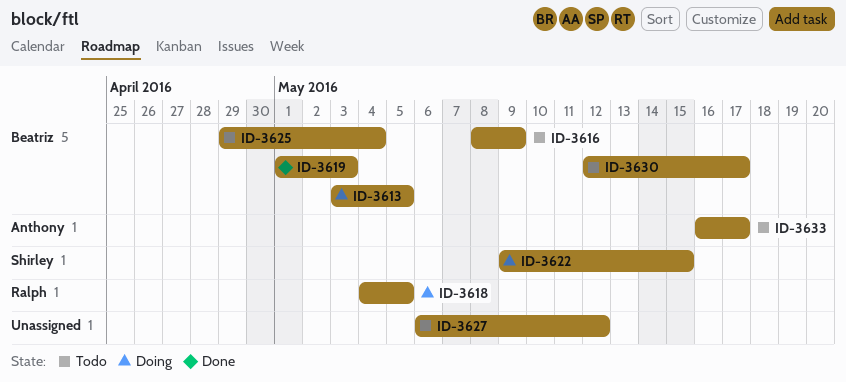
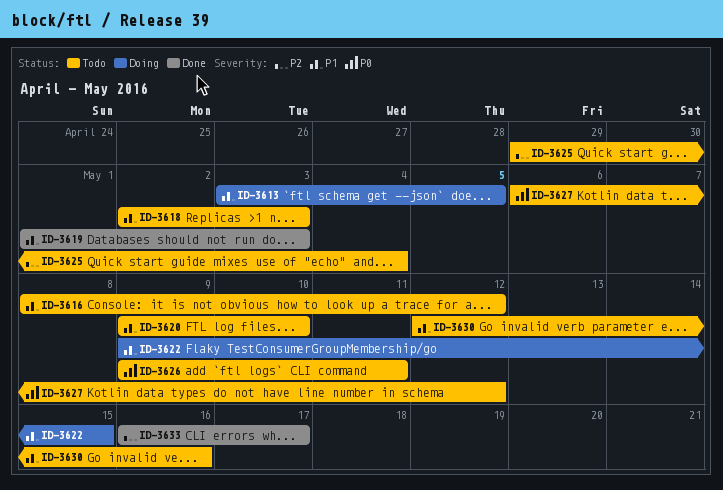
ID-3616, due: May 9 -> May 12
ID-3618, status: Doing -> Todo
ID-3618, start: May 4 -> May 2
ID-3618, due: May 5 -> May 3
ID-3620: none -> present
ID-3626: none -> present
ID-3630, due: May 17 -> May 16
ID-3633, status: Todo -> Done

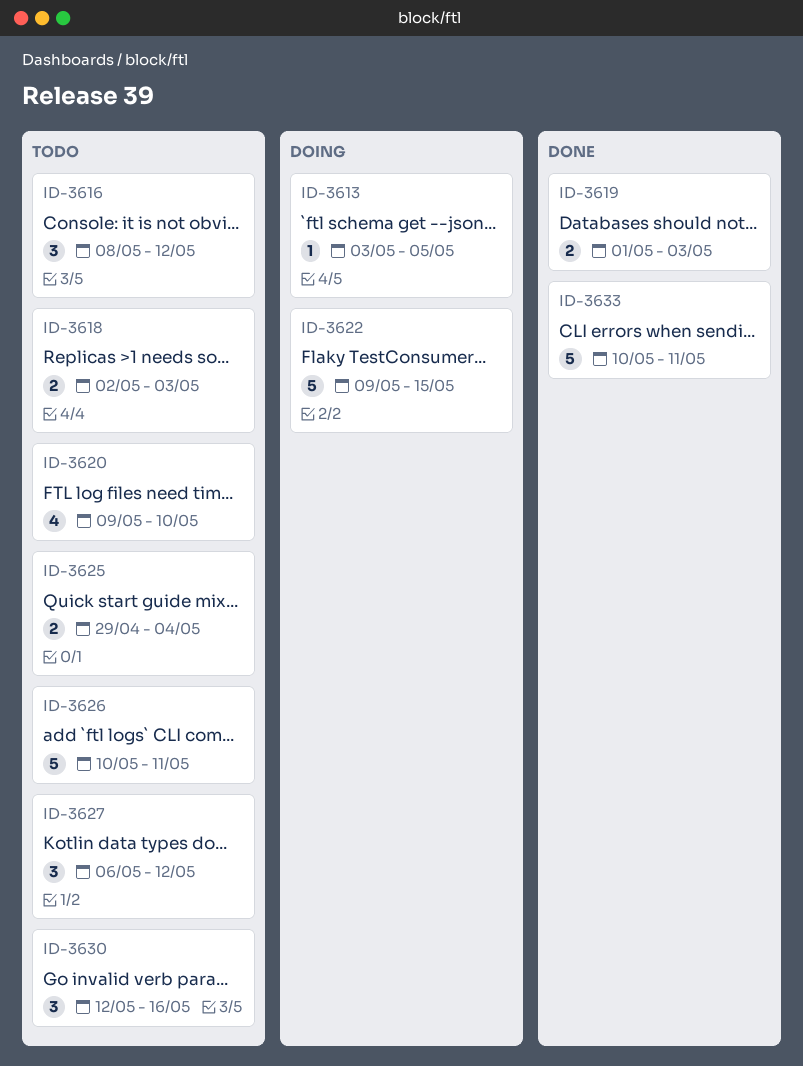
ID-3626, start: May 9 -> May 10
ID-3633, start: May 16 -> May 10
ID-3633, due: May 17 -> May 11

